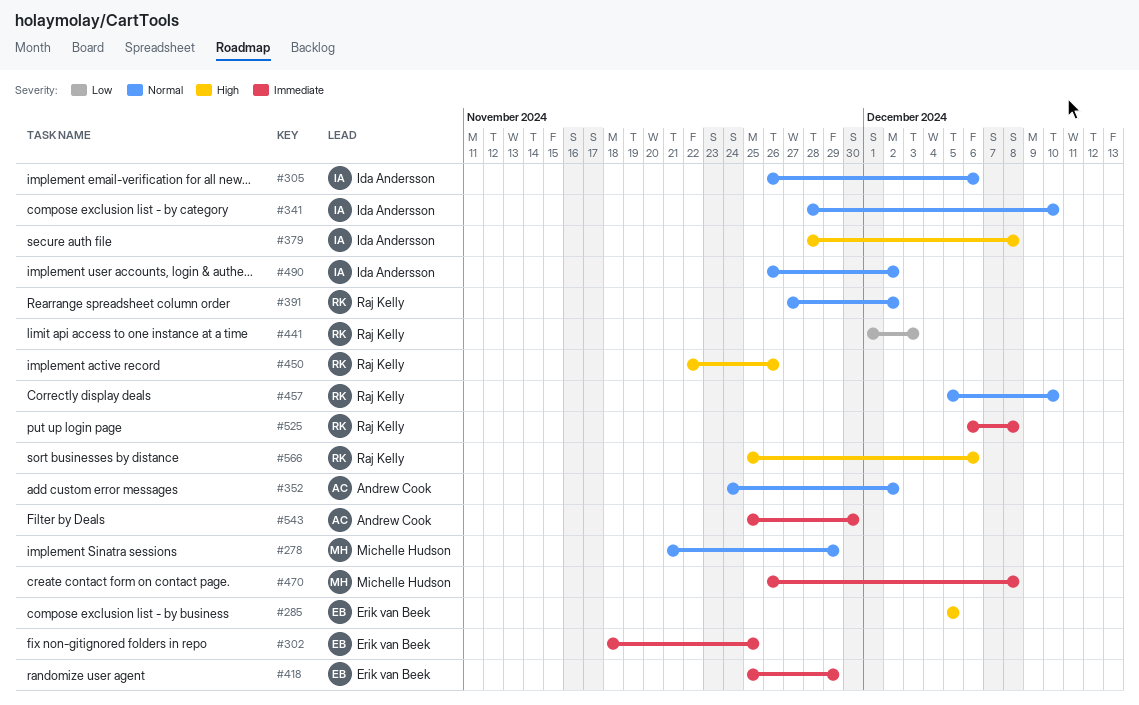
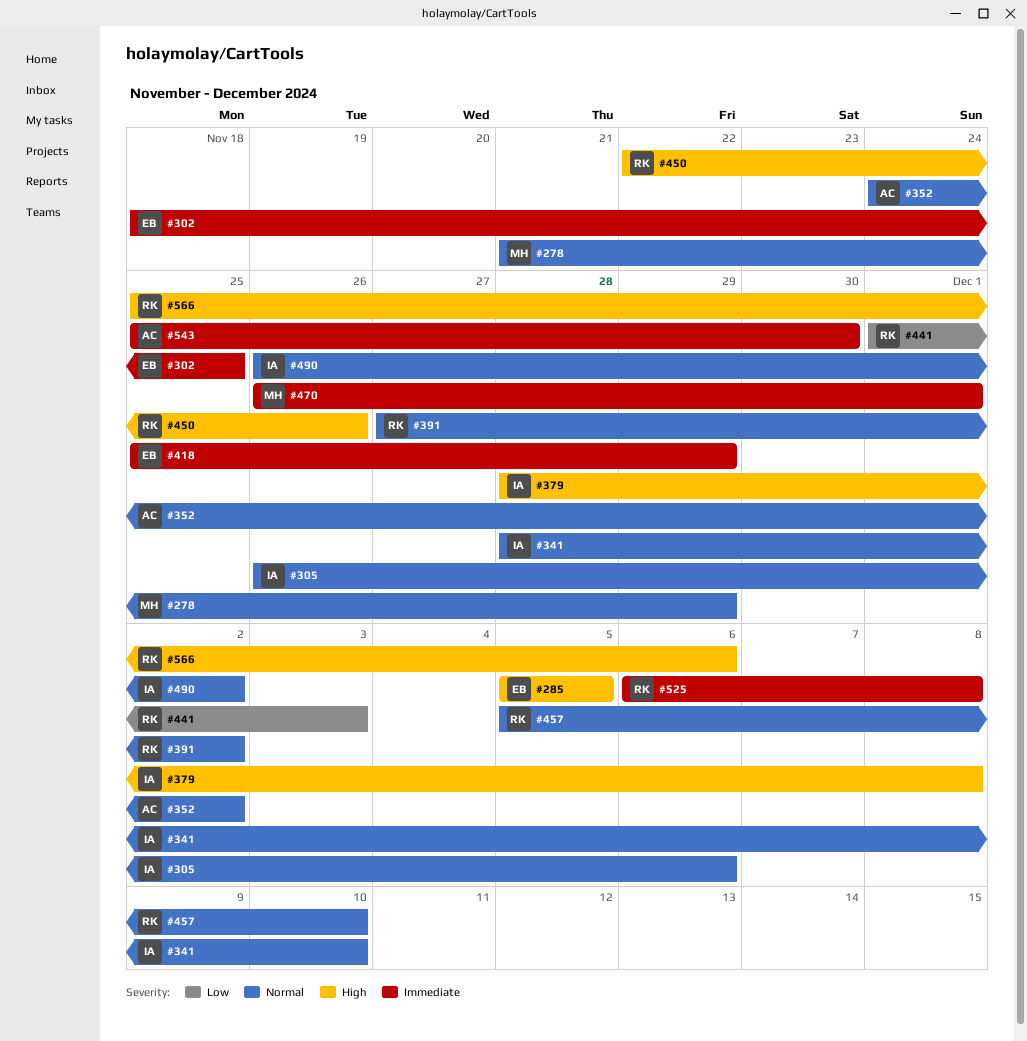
#470, due: Dec 8 -> Dec 1

